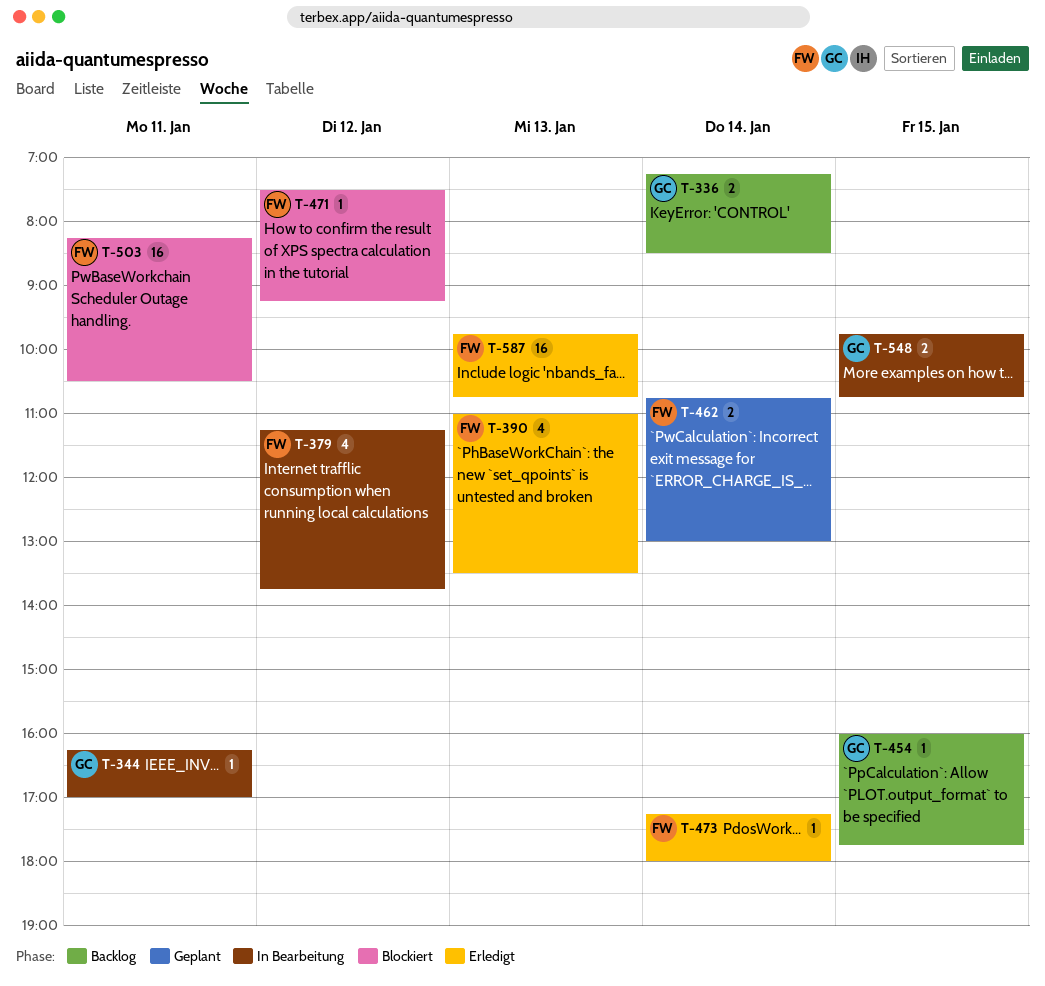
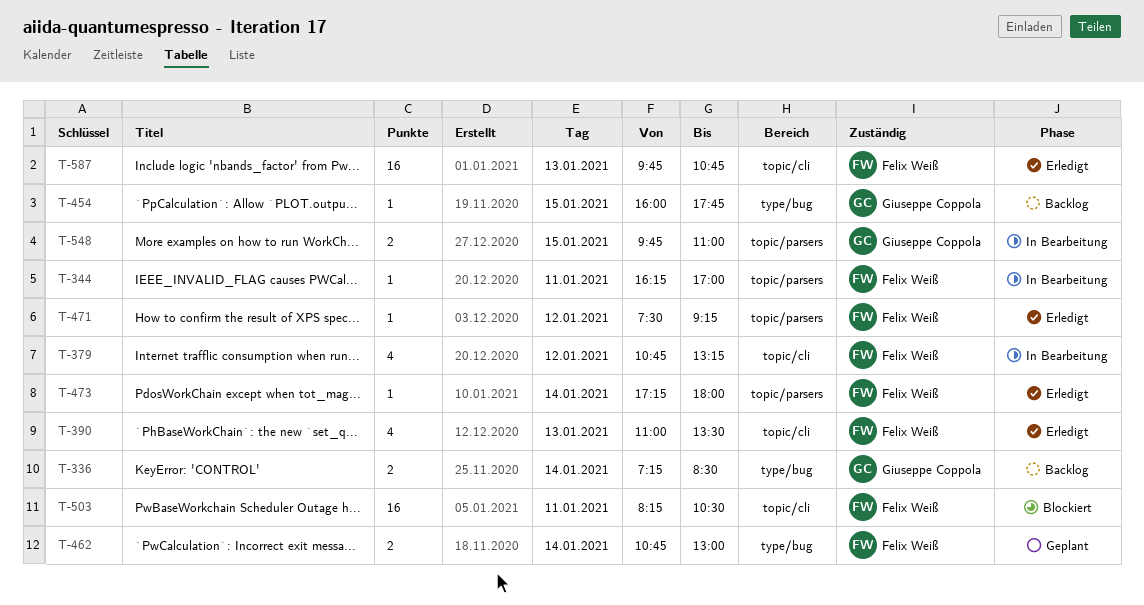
T-344, owner: Giuseppe Coppola -> Felix Weiß
T-379, begins: 11:15 -> 10:45
T-379, ends: 13:45 -> 13:15
T-471, status: Blockiert -> Erledigt
T-548, ends: 10:45 -> 11:00

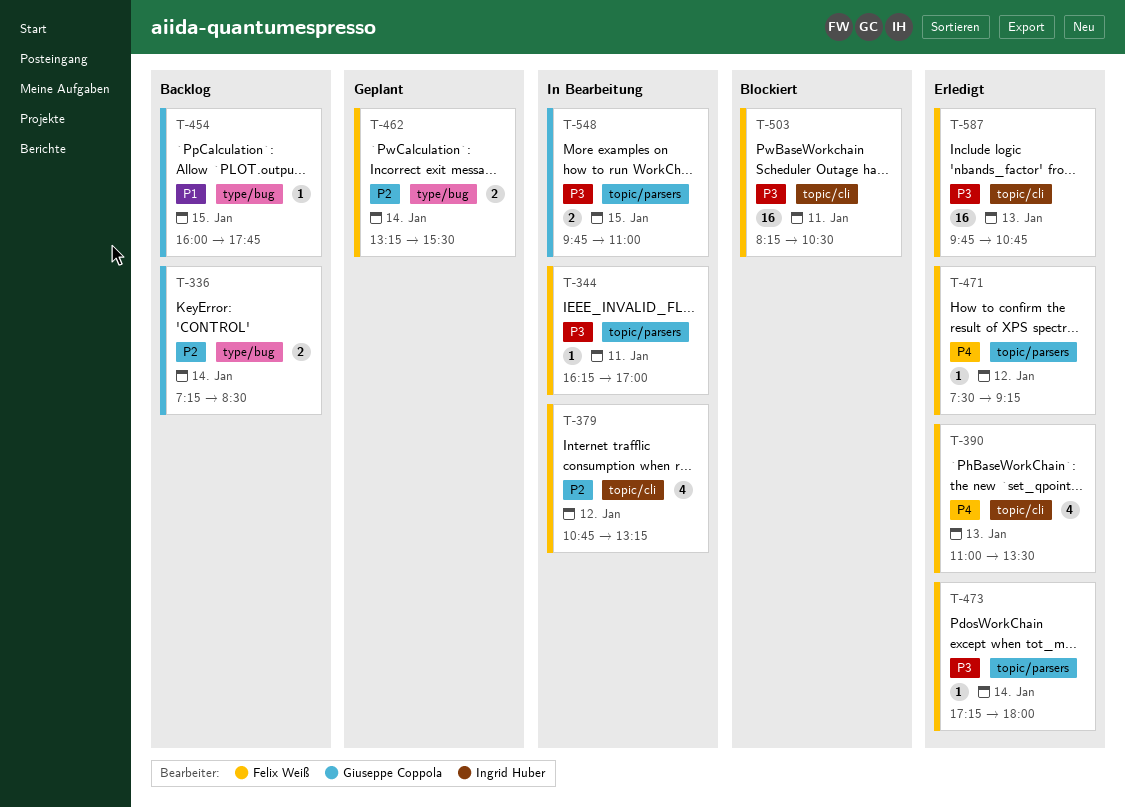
T-462, begins: 10:45 -> 13:15
T-462, ends: 13:00 -> 15:30

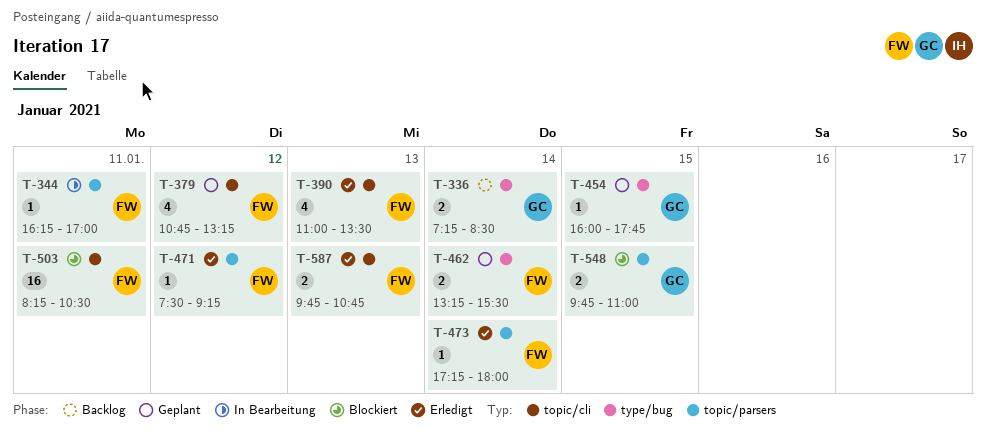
T-379, status: In Bearbeitung -> Geplant
T-454, status: Backlog -> Geplant
T-548, status: In Bearbeitung -> Blockiert
T-587, estimate: 16 -> 2

